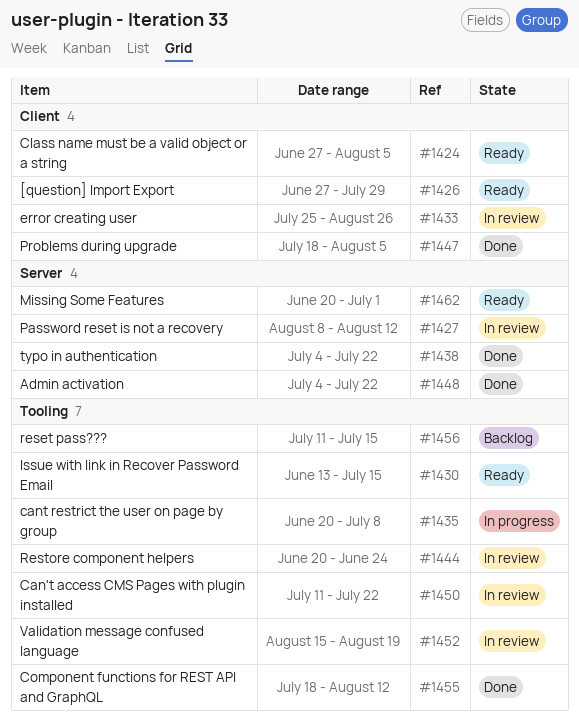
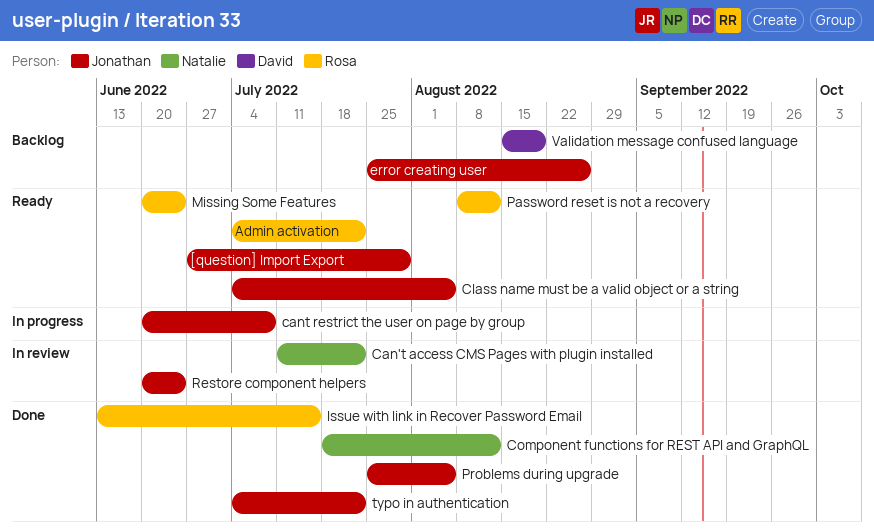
Admin activation, status: Done -> Ready
Class name must be a valid object or a string, start: Jun 27 -> Jul 4
error creating user, status: In review -> Backlog
Issue with link in Recover Password Email, status: Ready -> Done
Missing Some Features, due: Jul 1 -> Jun 24
Password reset is not a recovery, status: In review -> Ready
Problems during upgrade, start: Jul 18 -> Jul 25
reset pass???: present -> none
Validation message confused language, status: In review -> Backlog

